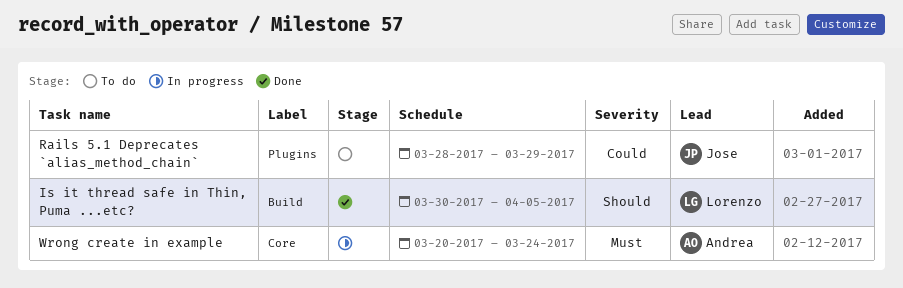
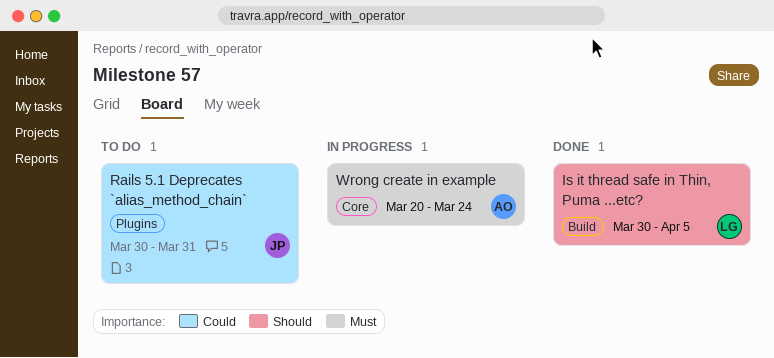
Rails 5.1 Deprecates `alias_method_chain`, start: Mar 28 -> Mar 30
Rails 5.1 Deprecates `alias_method_chain`, due: Mar 29 -> Mar 31

